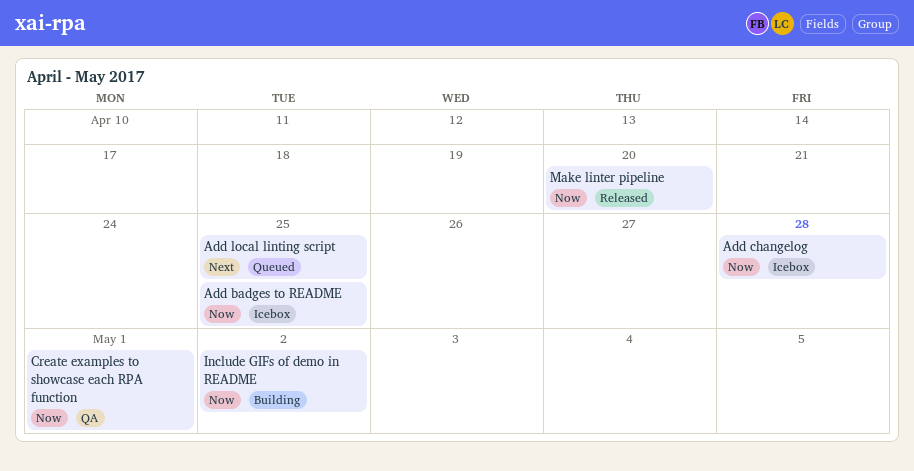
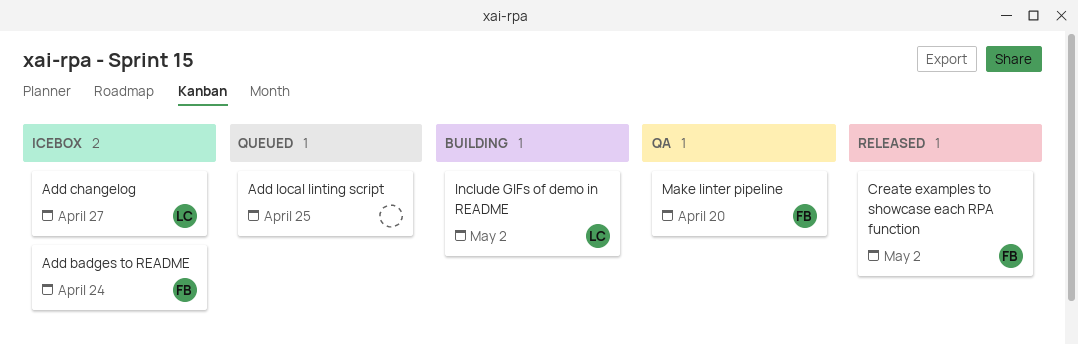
Add badges to README, due: Apr 25 -> Apr 24
Add changelog, due: Apr 28 -> Apr 27
Create examples to showcase each RPA function, status: QA -> Released
Create examples to showcase each RPA function, due: May 1 -> May 2
Make linter pipeline, status: Released -> QA

